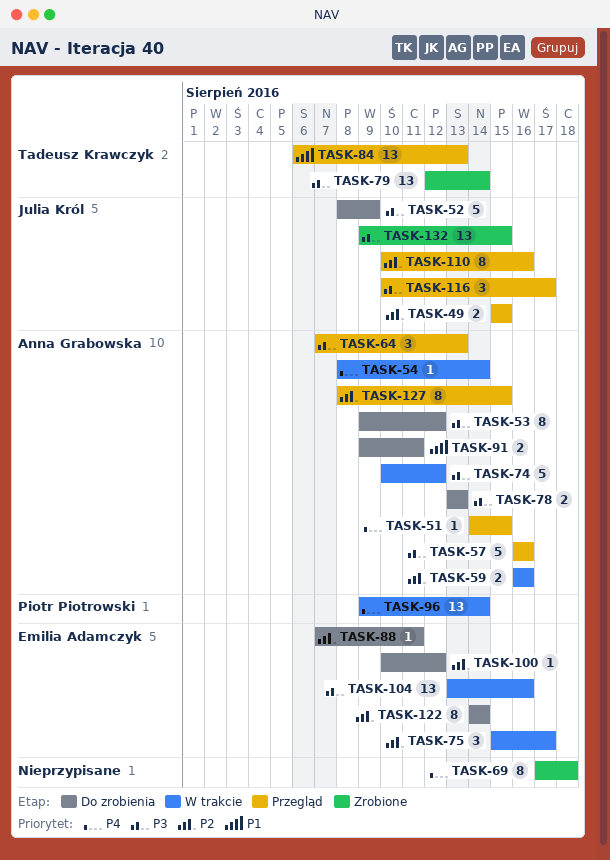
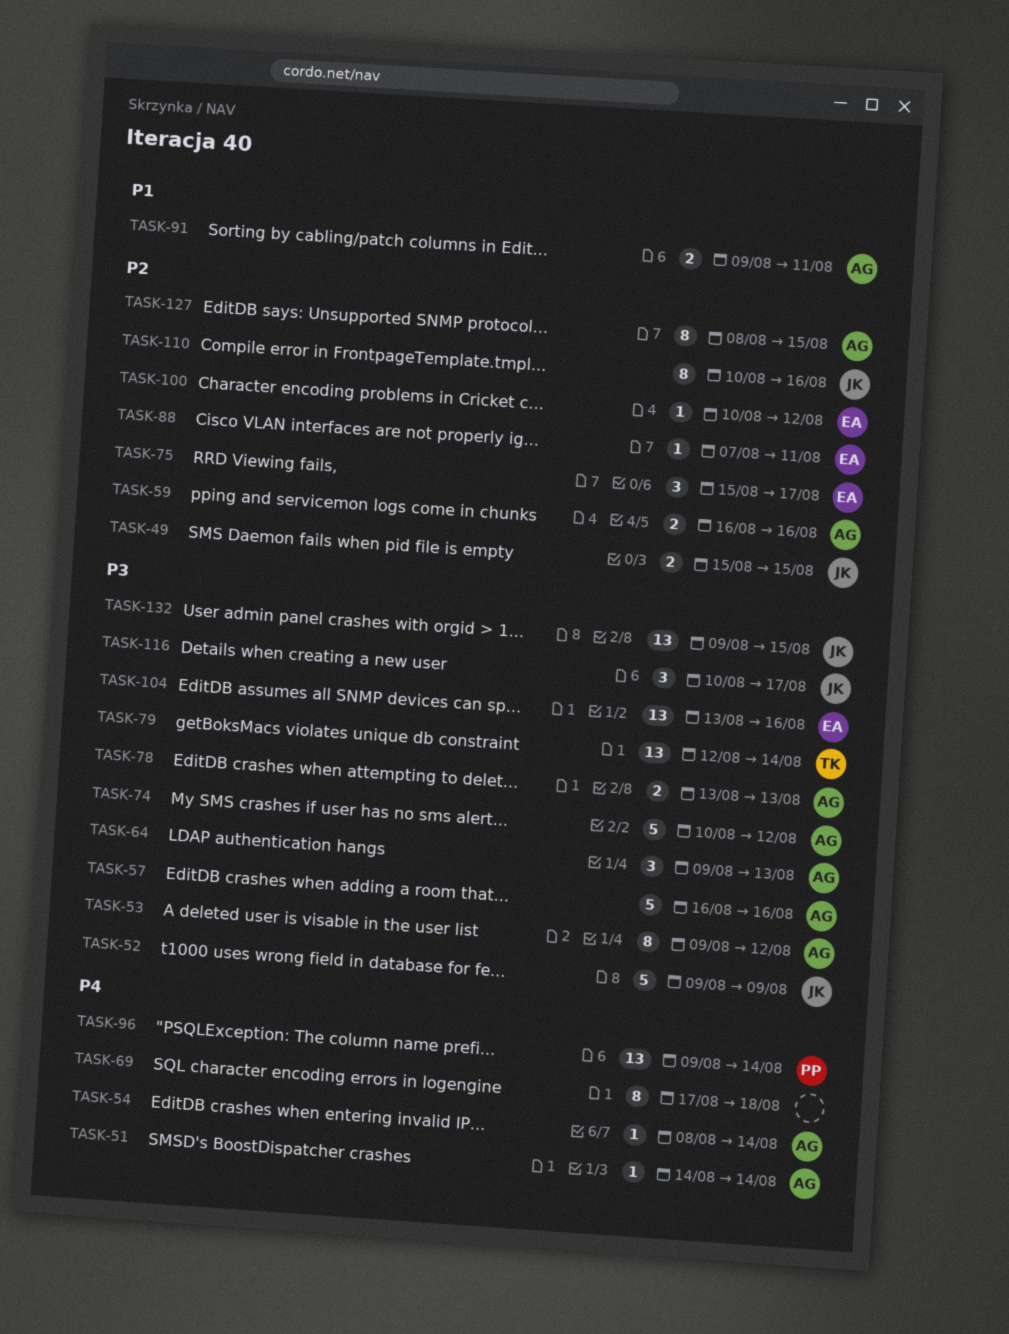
TASK-51, due: Aug 15 -> Aug 14
TASK-52, start: Aug 8 -> Aug 9
TASK-64, start: Aug 7 -> Aug 9
TASK-84: present -> none
TASK-122: present -> none

